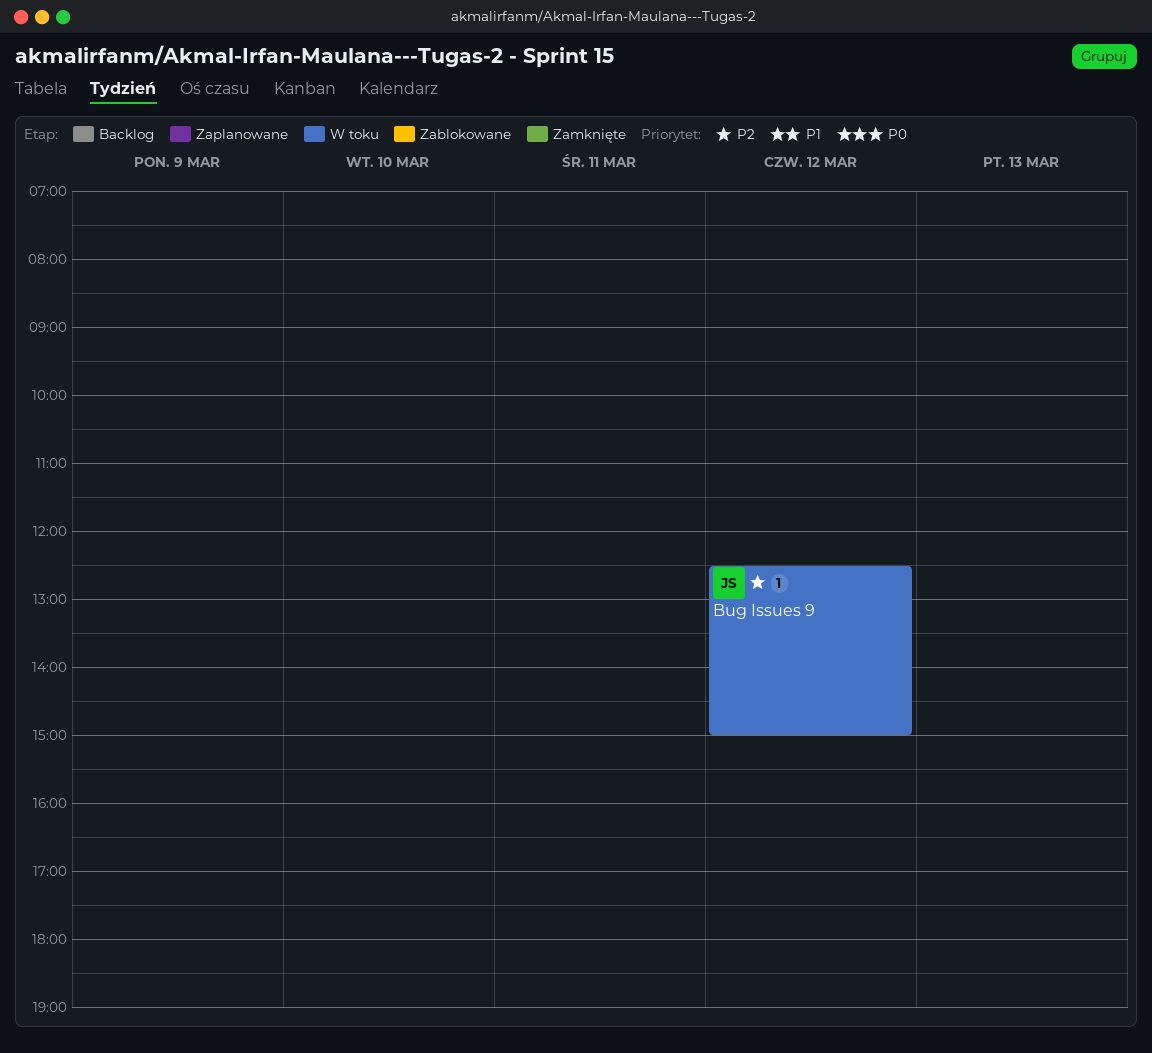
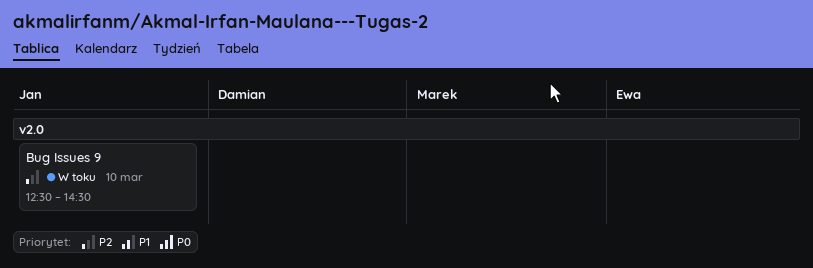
Bug Issues 9, day: Mar 12 -> Mar 10
Bug Issues 9, ends: 15:00 -> 14:30

